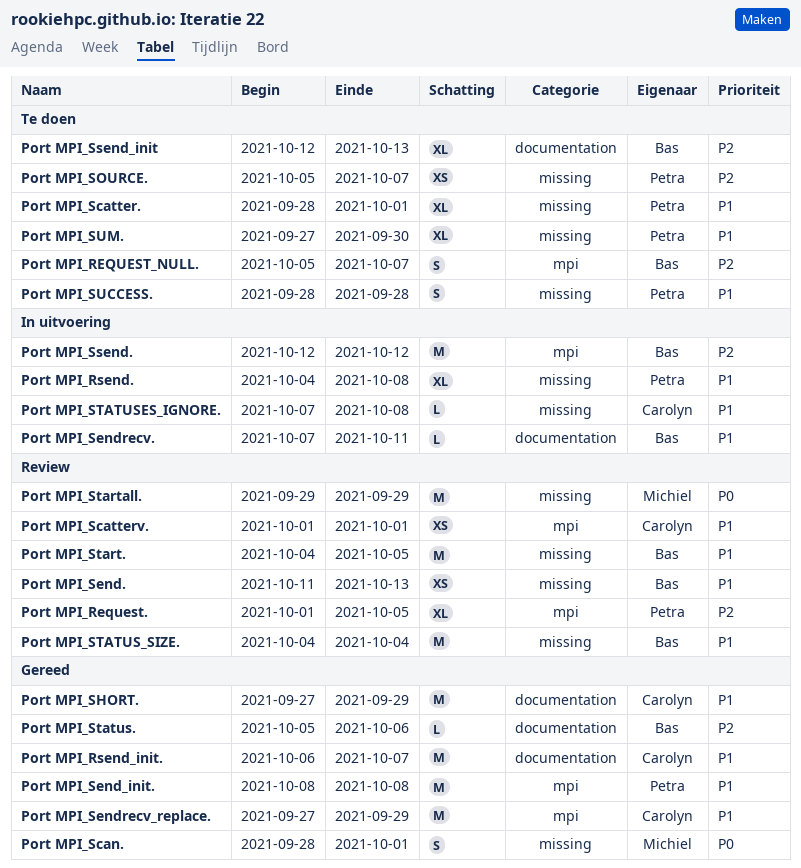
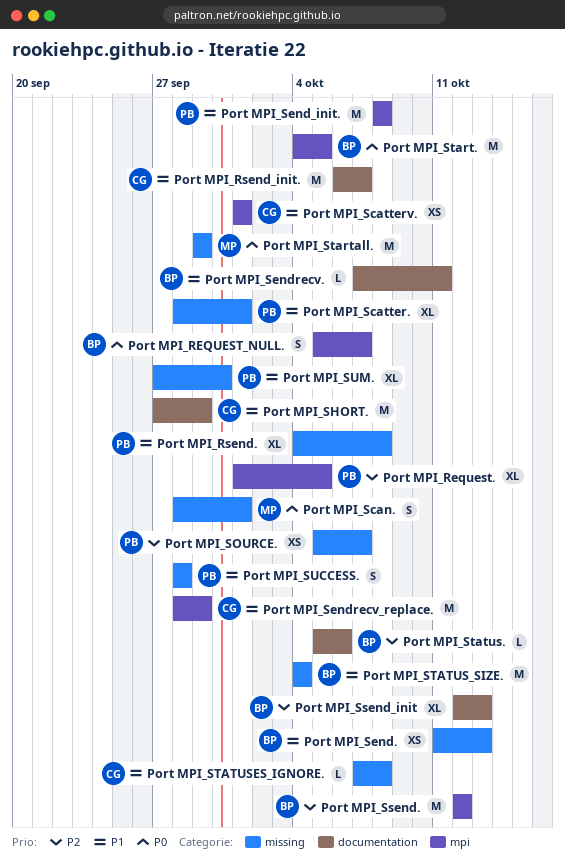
Port MPI_REQUEST_NULL., priority: P2 -> P0
Port MPI_Sendrecv_replace., start: Sep 27 -> Sep 28
Port MPI_Start., priority: P1 -> P0
Port MPI_Start., label: missing -> mpi

